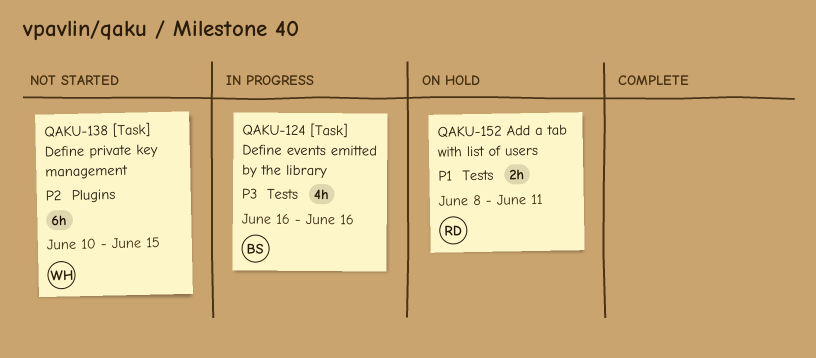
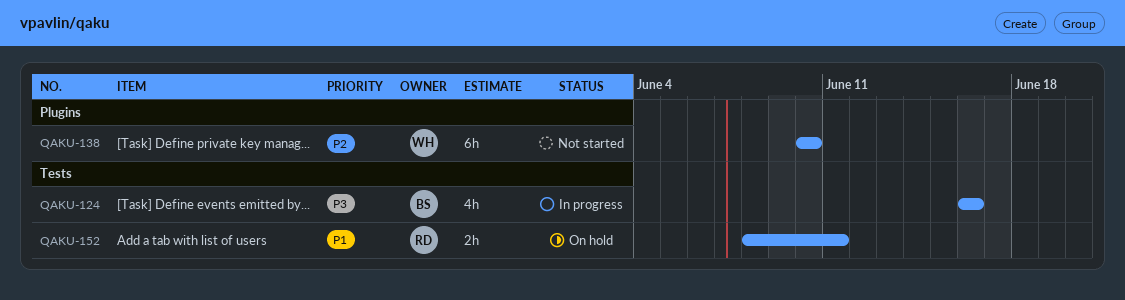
QAKU-138, due: Jun 15 -> Jun 10

